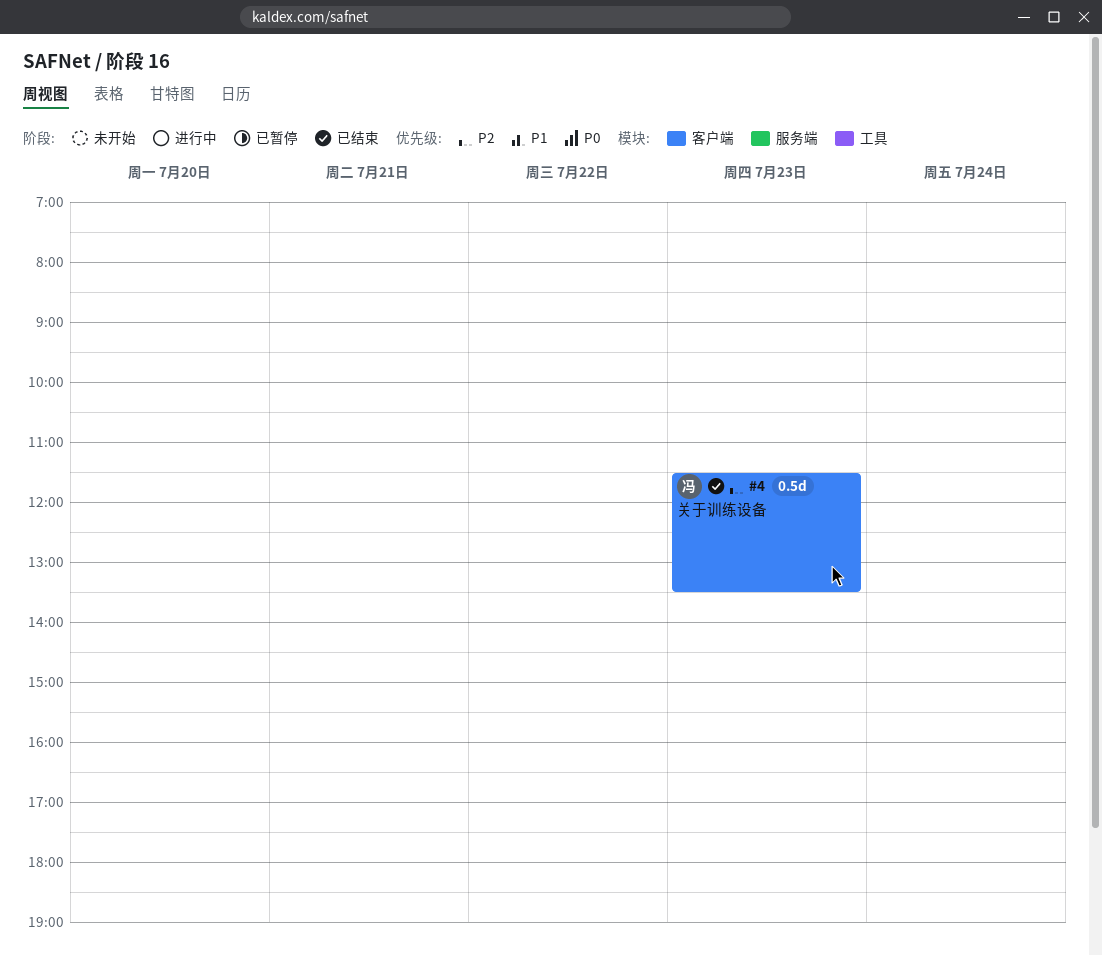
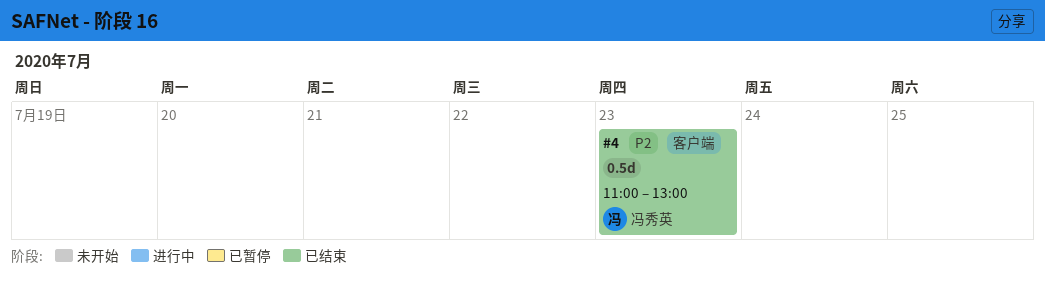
#4, begins: 11:30 -> 11:00
#4, ends: 13:30 -> 13:00

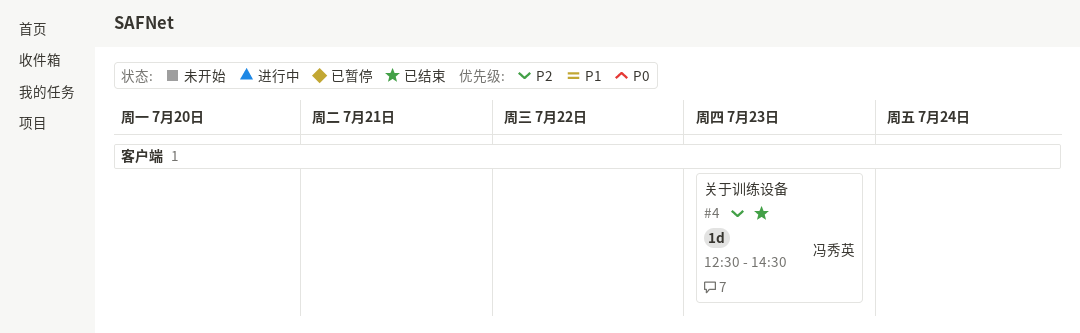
#4, estimate: 0.5d -> 1d
#4, begins: 11:00 -> 12:30
#4, ends: 13:00 -> 14:30

